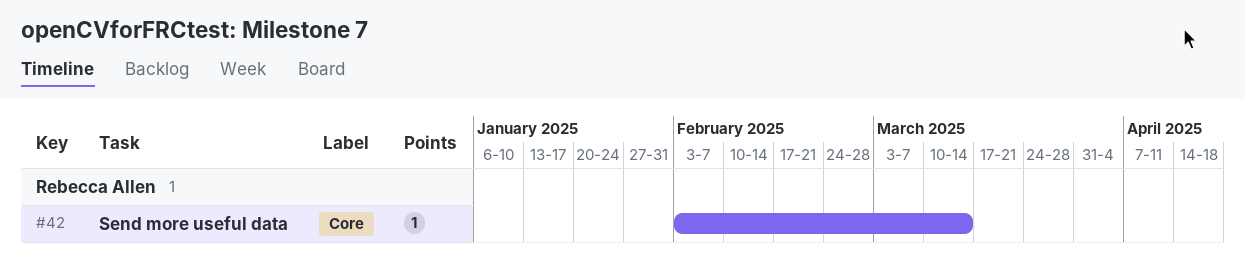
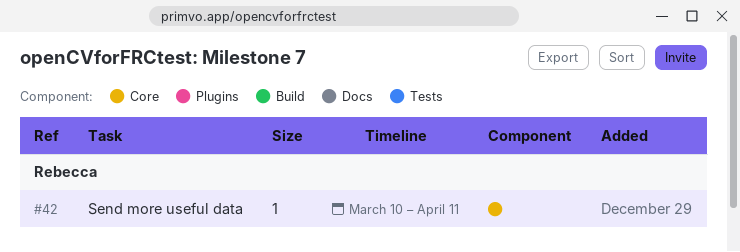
#42, start: Feb 3 -> Mar 10
#42, due: Mar 14 -> Apr 11

